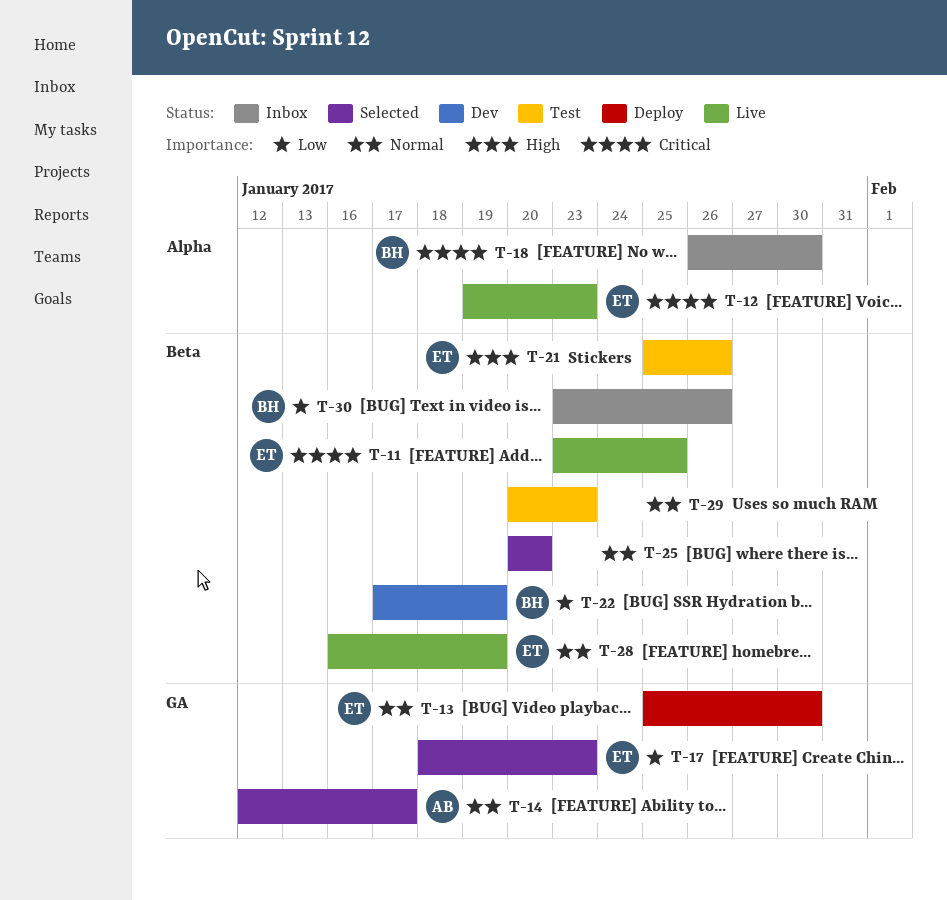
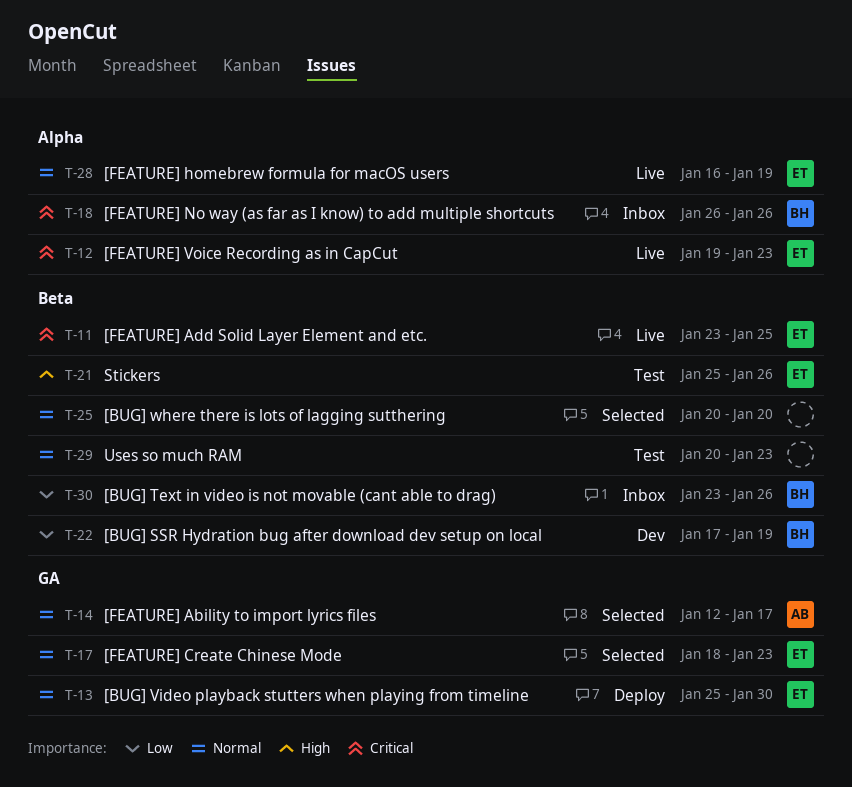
T-17, priority: Low -> Normal
T-18, due: Jan 30 -> Jan 26
T-28, label: Beta -> Alpha

